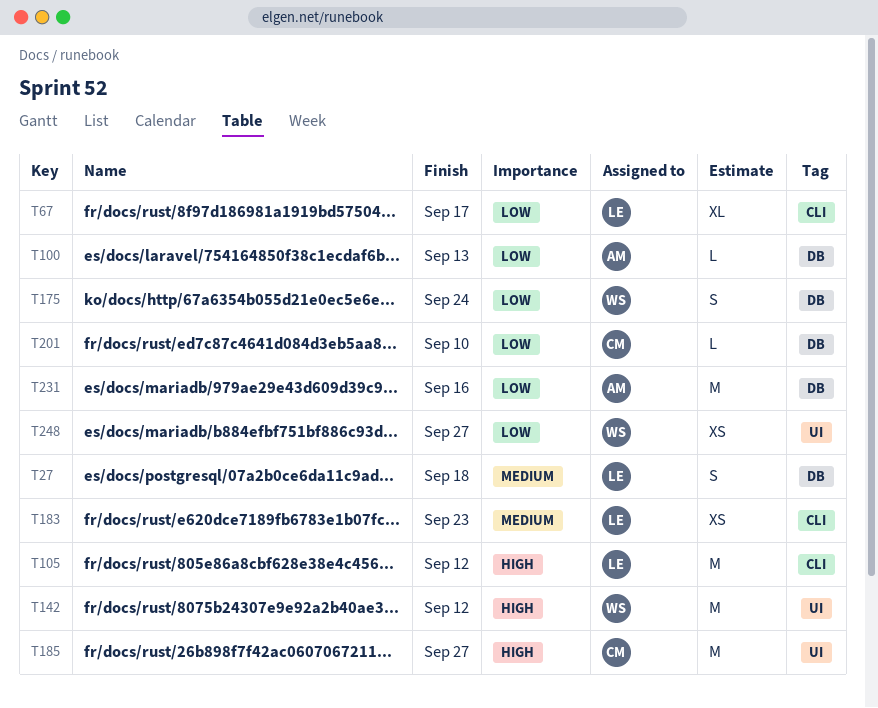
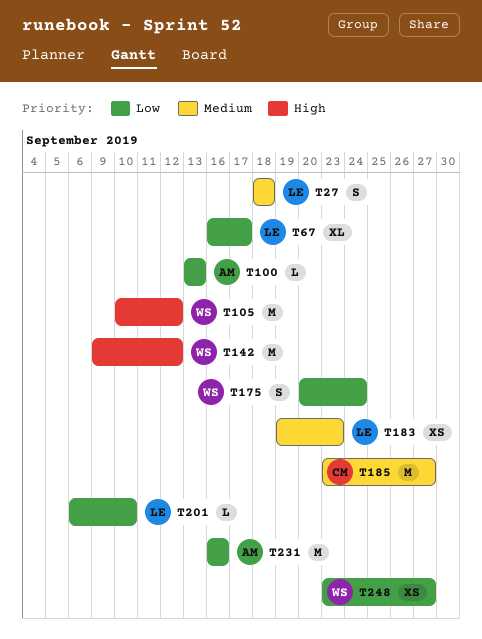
T105, owner: LE -> WS
T185, priority: High -> Medium
T201, owner: CM -> LE

